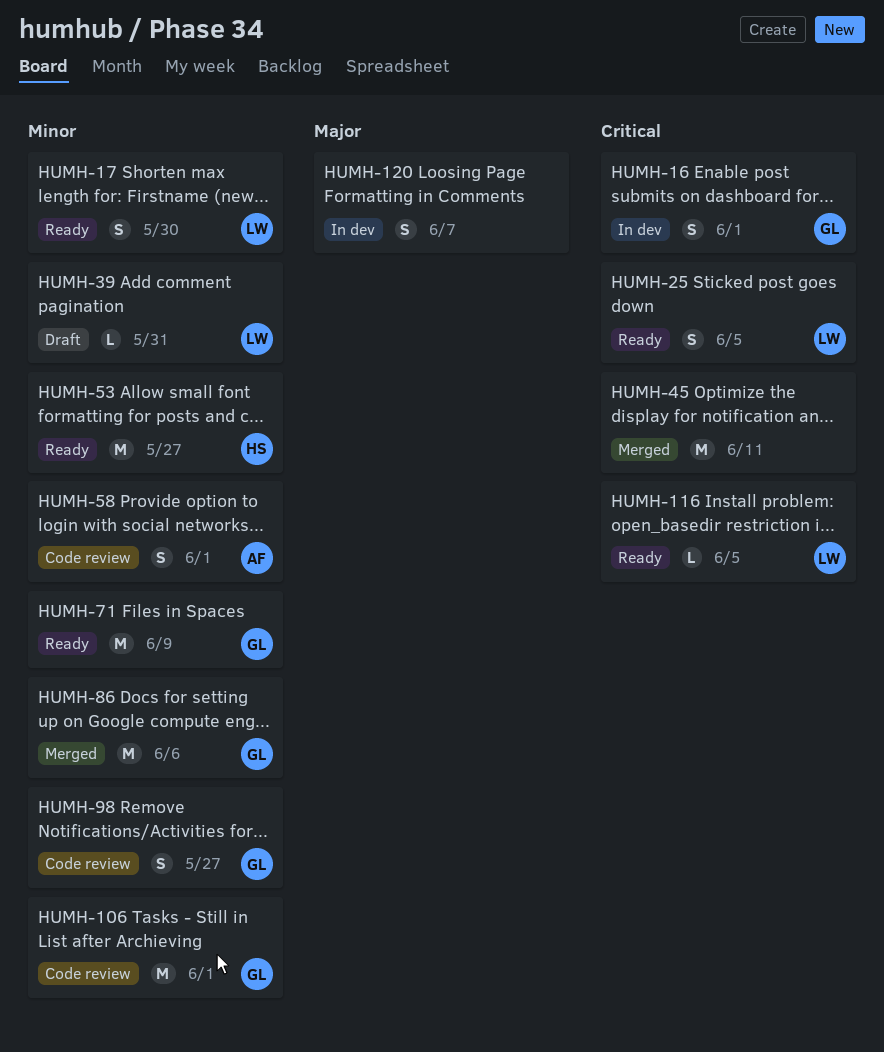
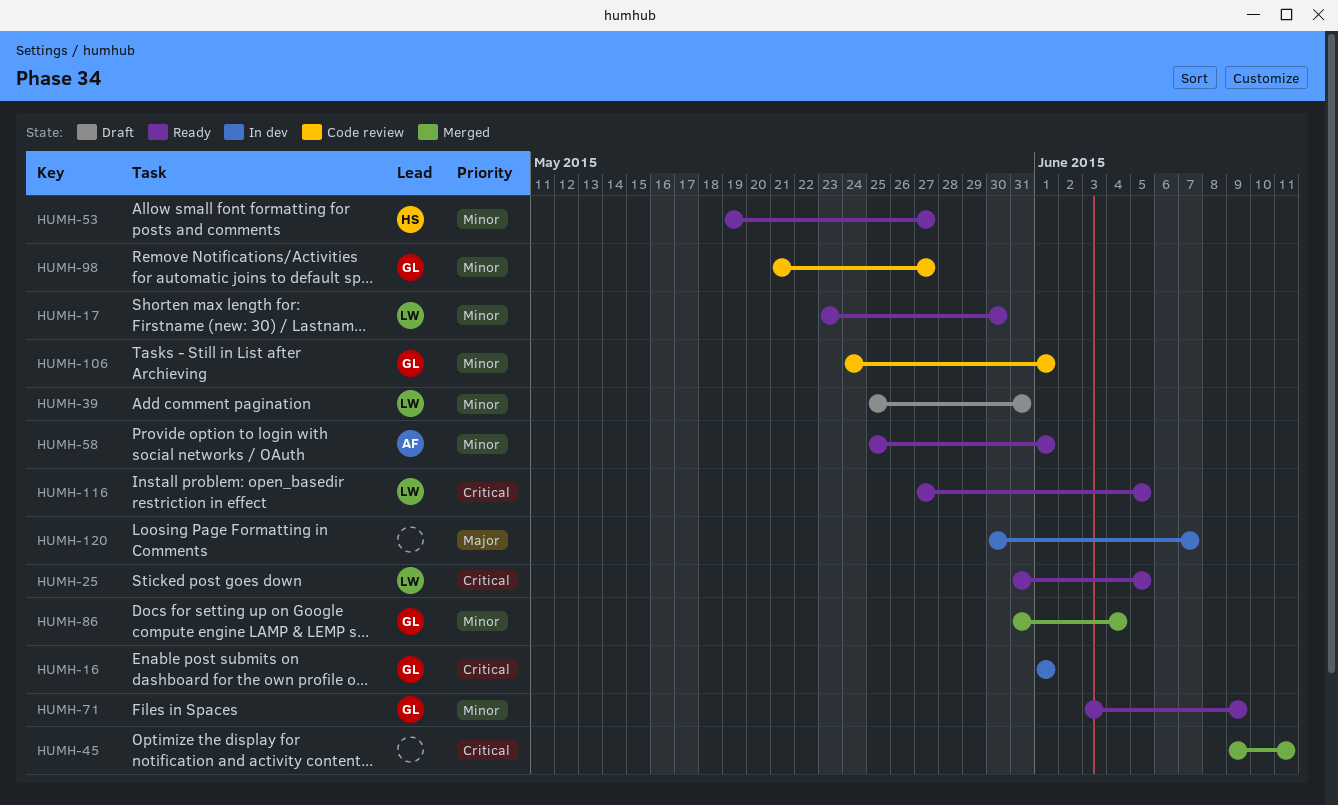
HUMH-58, status: Code review -> Ready
HUMH-86, due: Jun 6 -> Jun 4

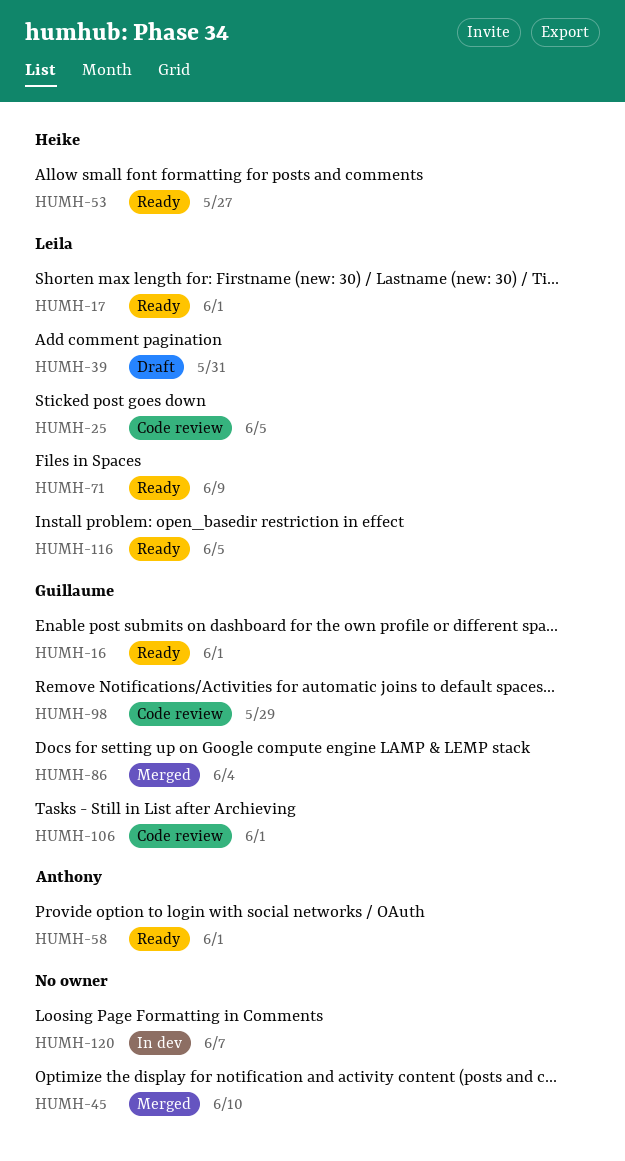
HUMH-16, status: In dev -> Ready
HUMH-17, due: May 30 -> Jun 1
HUMH-25, status: Ready -> Code review
HUMH-45, due: Jun 11 -> Jun 10
HUMH-71, owner: Guillaume -> Leila
HUMH-98, due: May 27 -> May 29

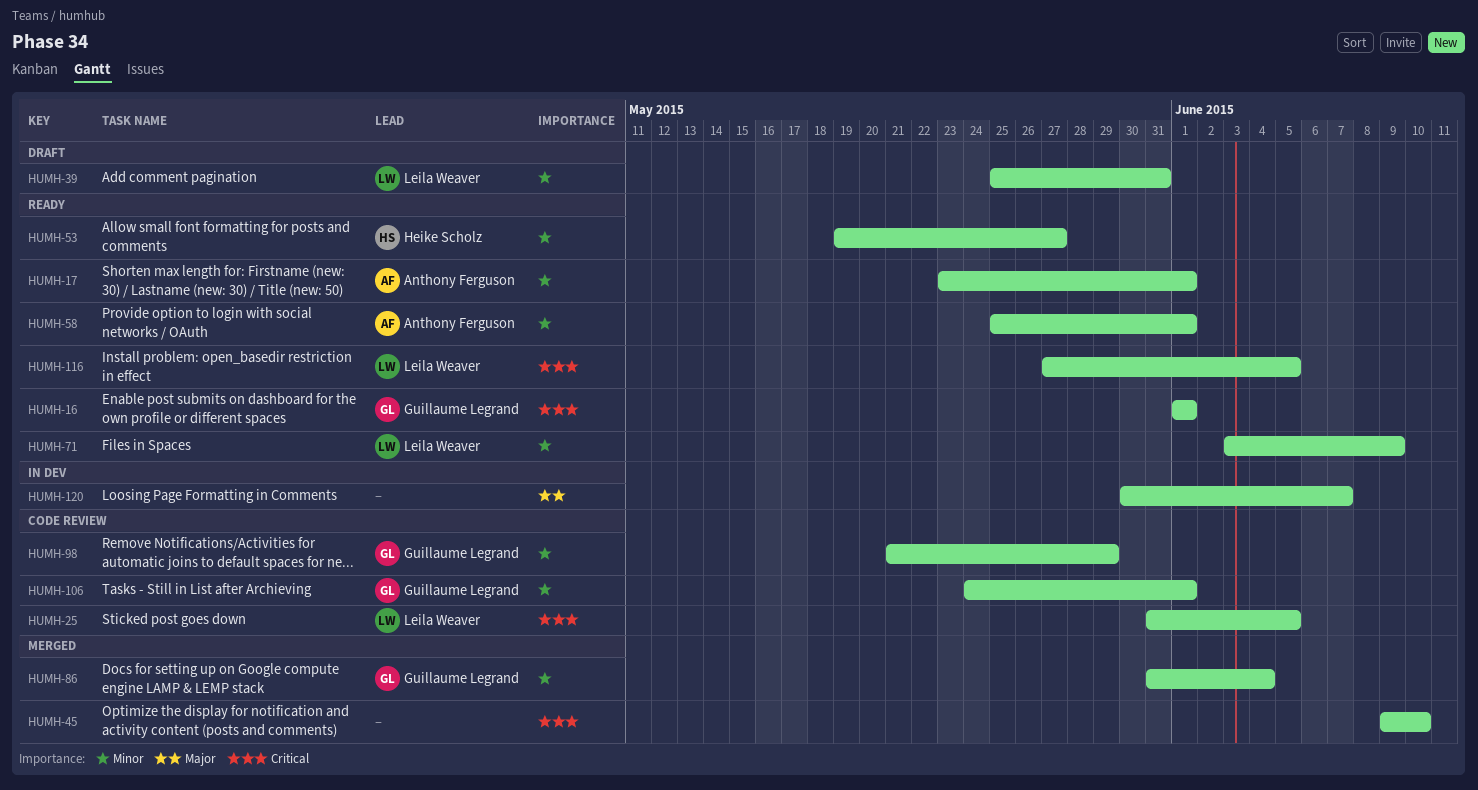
HUMH-17, owner: Leila Weaver -> Anthony Ferguson

